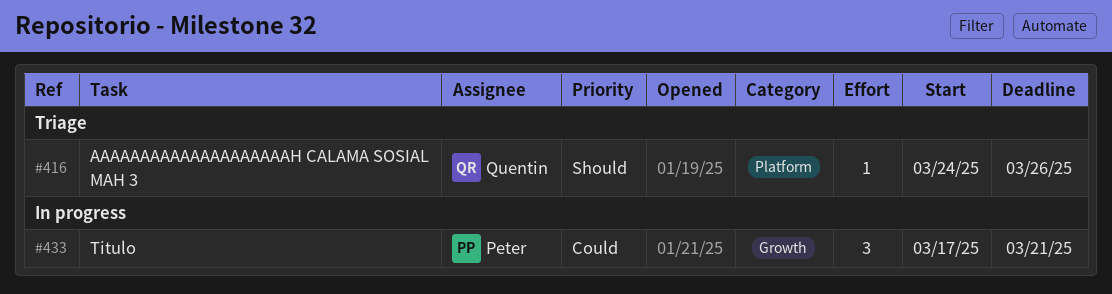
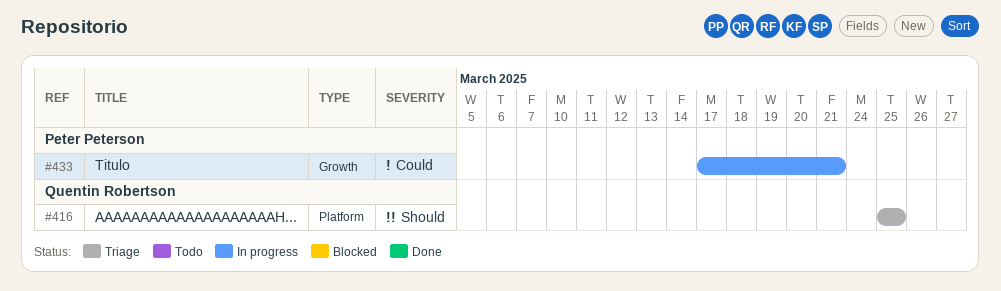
#416, start: Mar 24 -> Mar 25
#416, due: Mar 26 -> Mar 25

